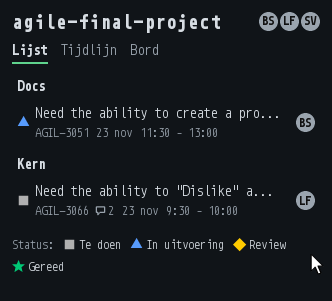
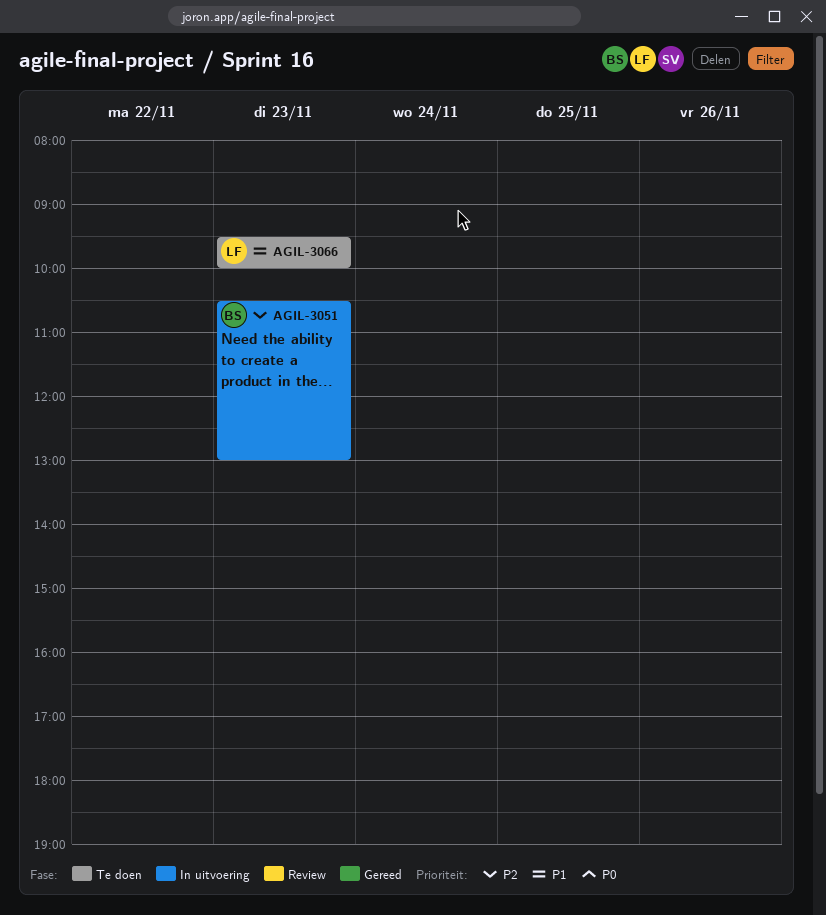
AGIL-3051, begins: 11:30 -> 10:30

